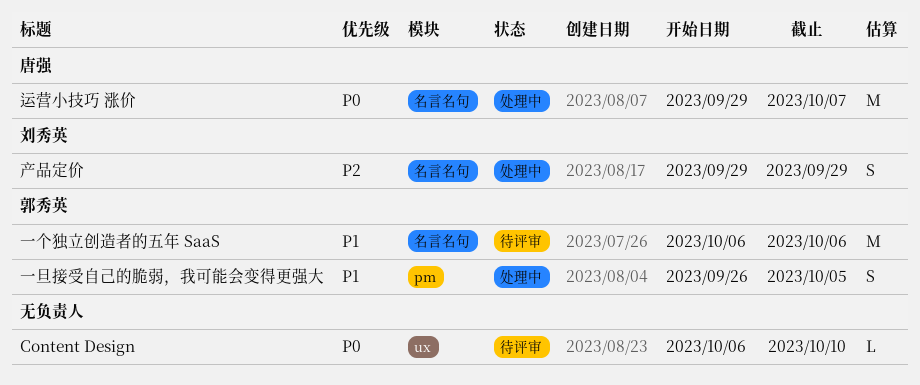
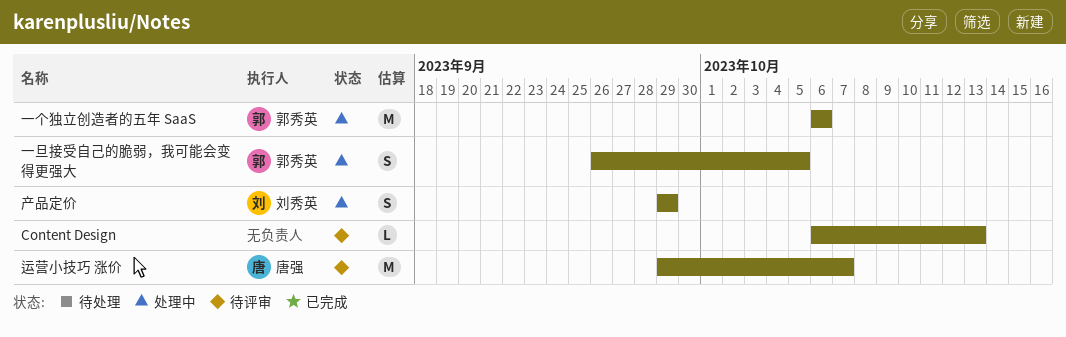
Content Design, due: Oct 10 -> Oct 13
一个独立创造者的五年 SaaS, status: 待评审 -> 处理中
运营小技巧 涨价, status: 处理中 -> 待评审

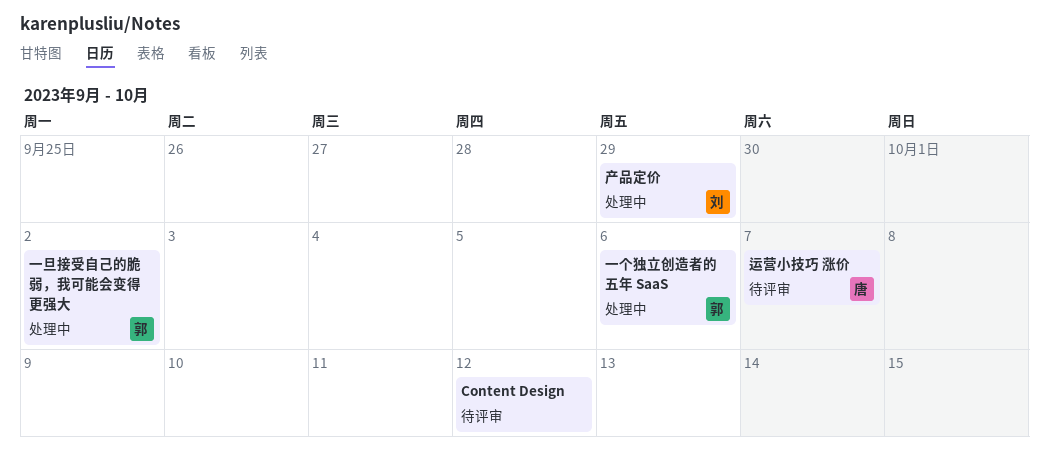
Content Design, due: Oct 13 -> Oct 12
一旦接受自己的脆弱，我可能会变得更强大, due: Oct 5 -> Oct 2

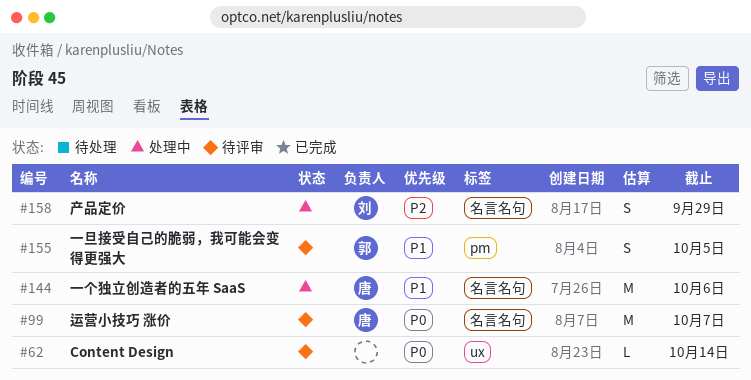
Content Design, due: Oct 12 -> Oct 14
一个独立创造者的五年 SaaS, owner: 郭 -> 唐
一旦接受自己的脆弱，我可能会变得更强大, status: 处理中 -> 待评审
一旦接受自己的脆弱，我可能会变得更强大, due: Oct 2 -> Oct 5

